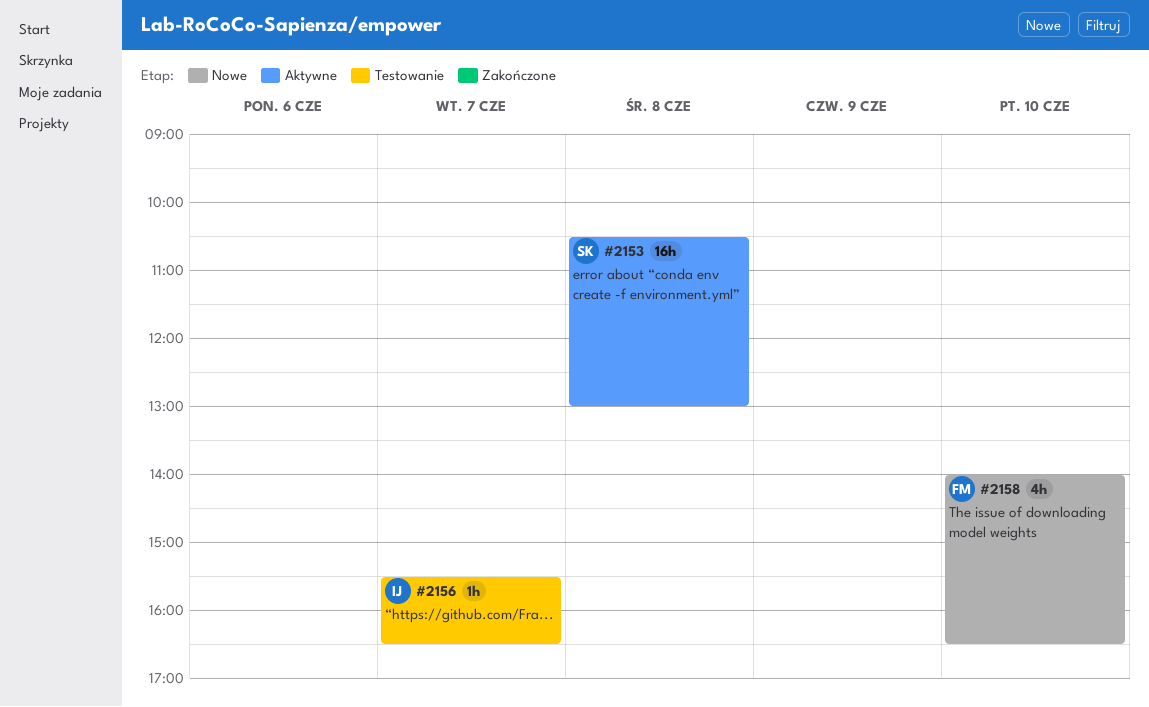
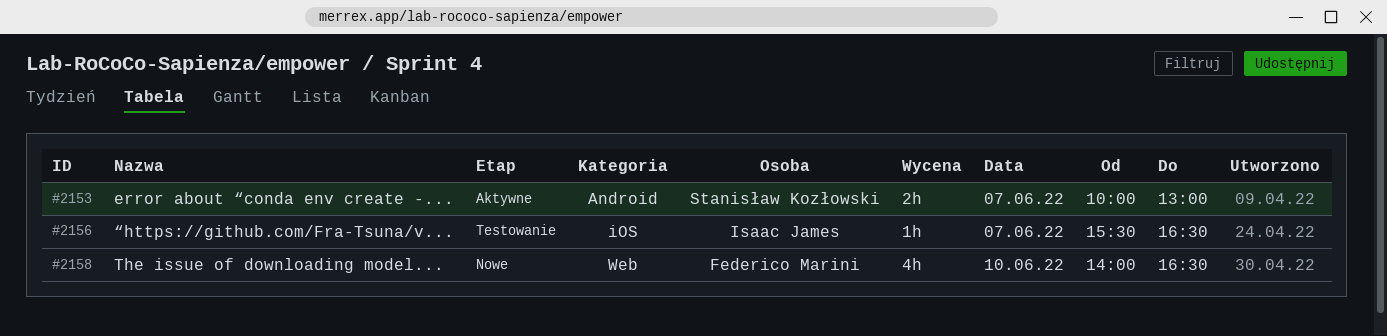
#2153, estimate: 16h -> 2h
#2153, day: Jun 8 -> Jun 7
#2153, begins: 10:30 -> 10:00

